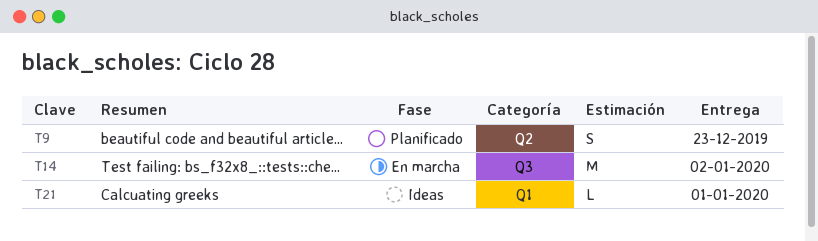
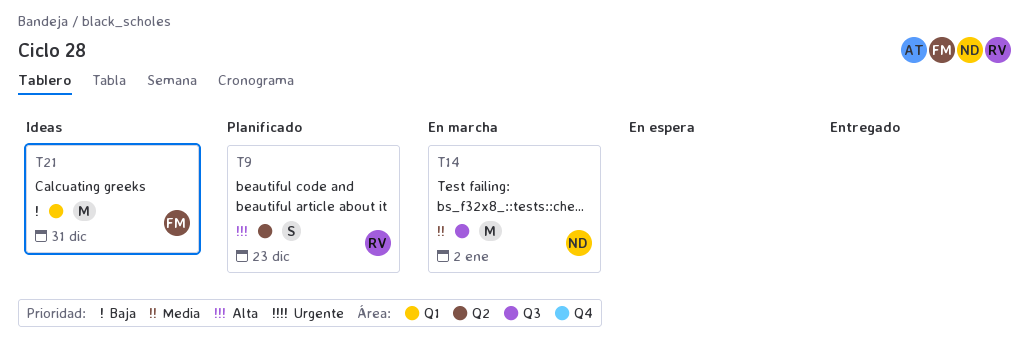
T21, estimate: L -> M
T21, due: Jan 1 -> Dec 31

